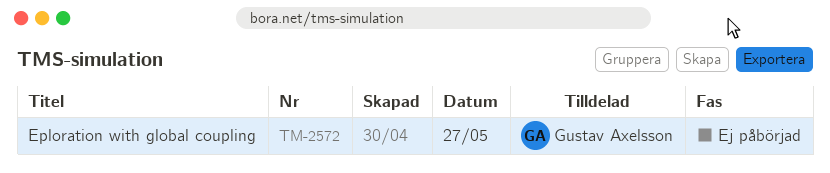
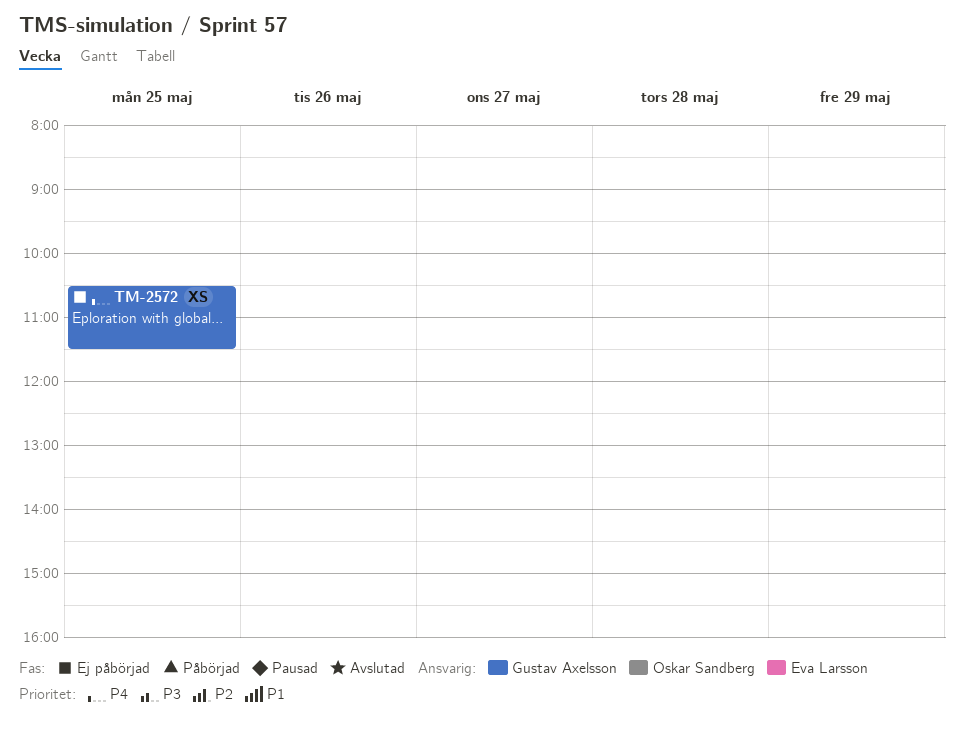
TM-2572, day: May 27 -> May 25

